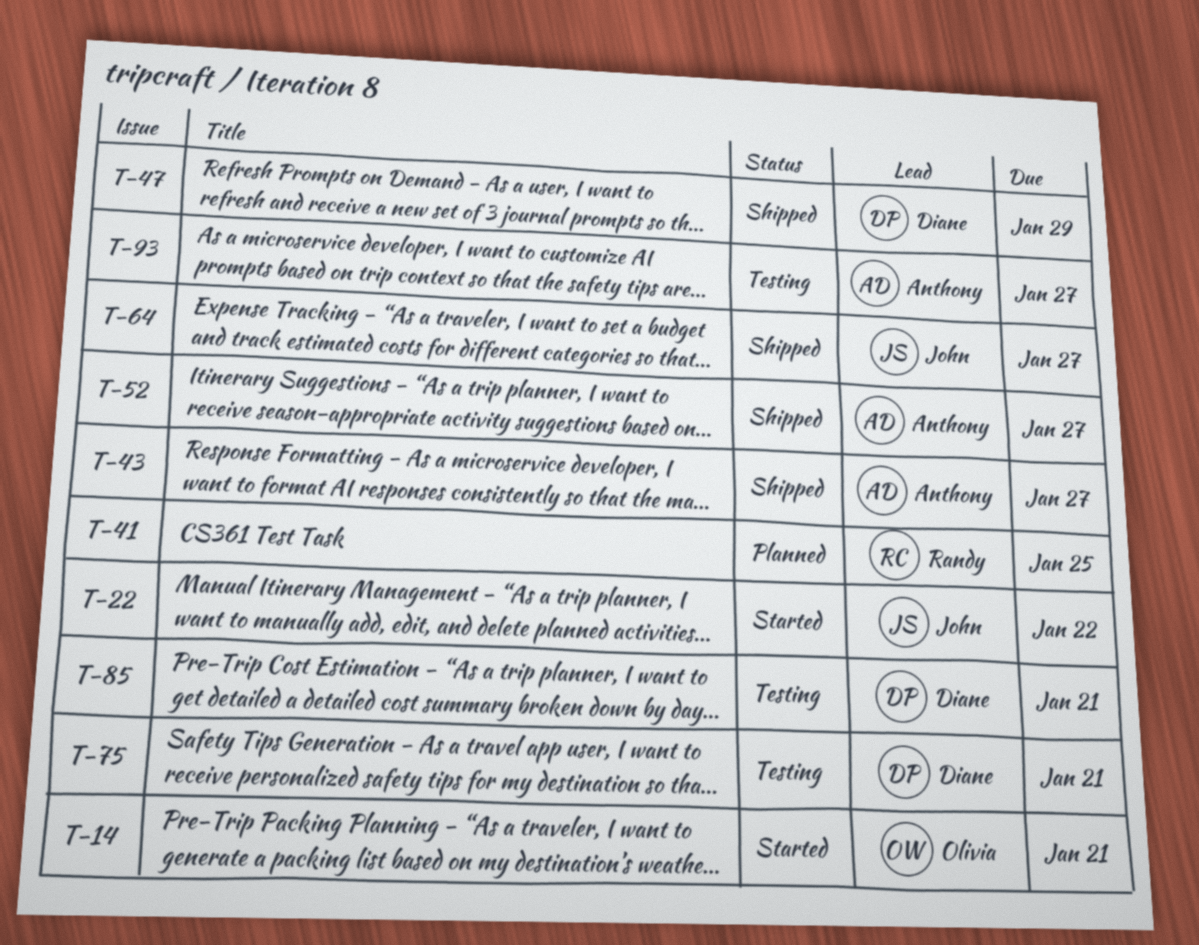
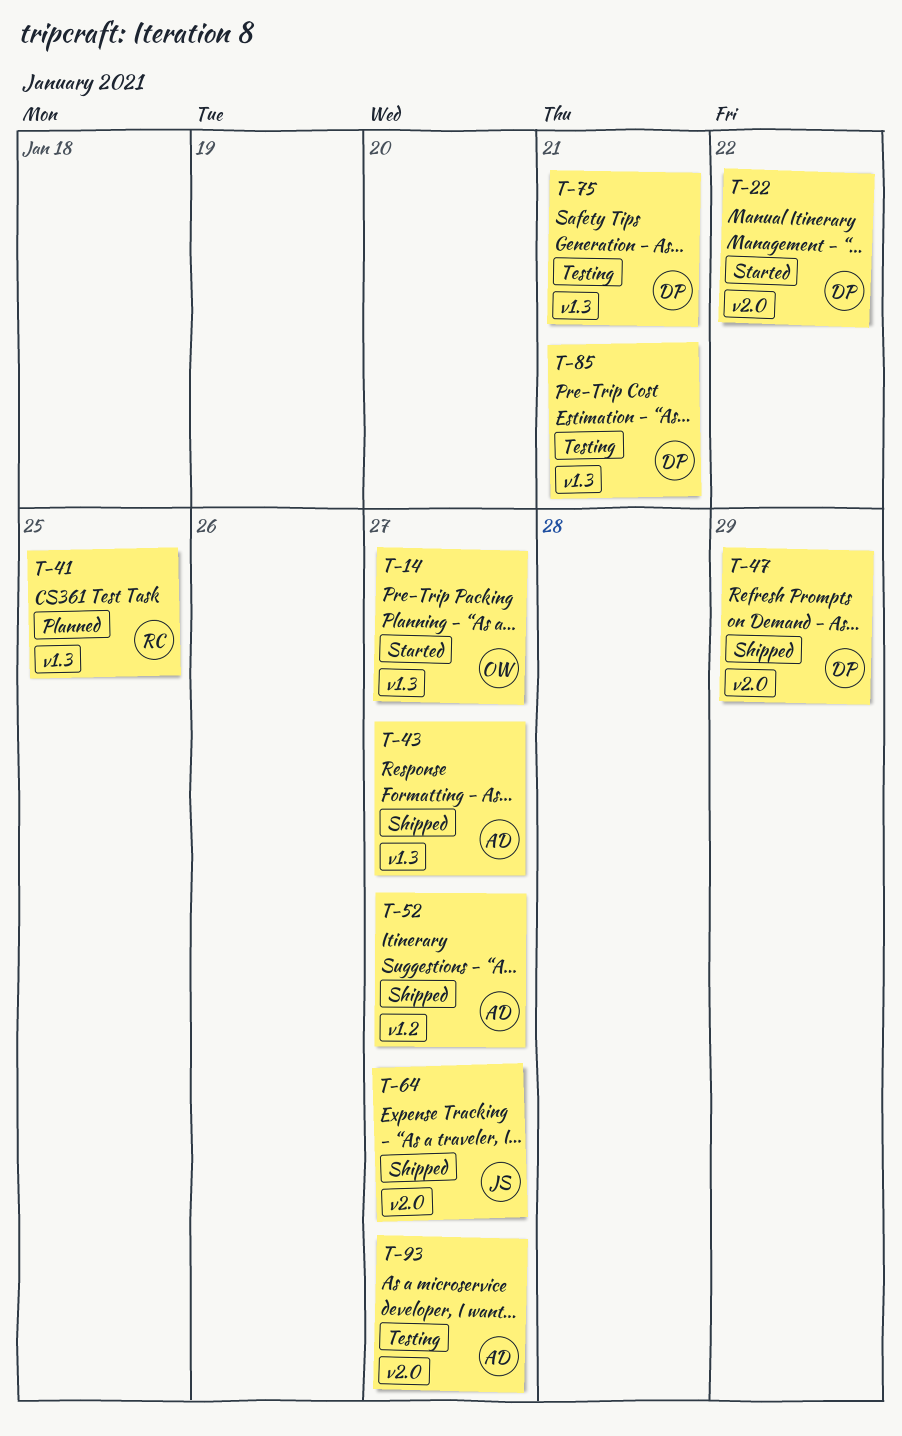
T-14, due: Jan 21 -> Jan 27
T-22, owner: John -> Diane

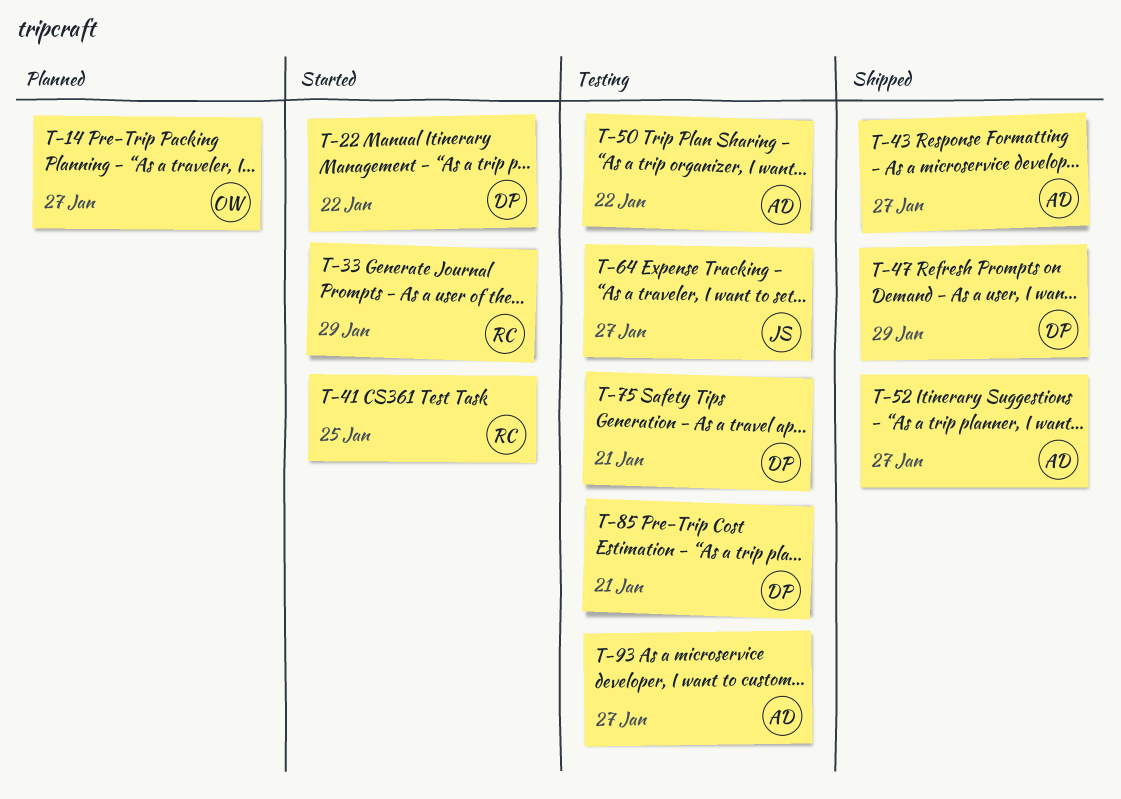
T-14, status: Started -> Planned
T-33: none -> present
T-41, status: Planned -> Started
T-50: none -> present
T-64, status: Shipped -> Testing

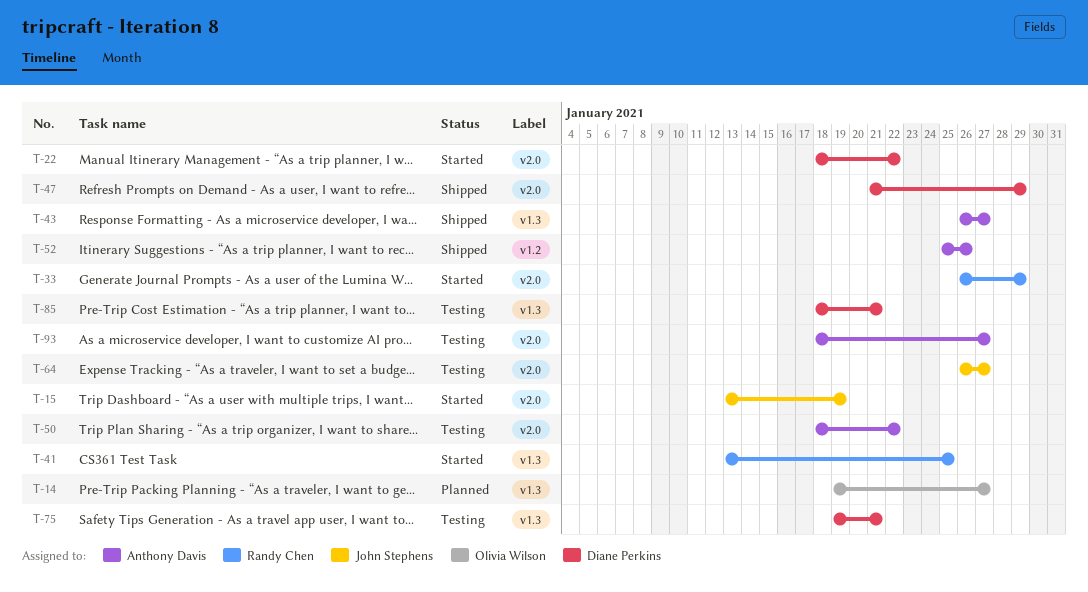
T-15: none -> present
T-52, due: Jan 27 -> Jan 26

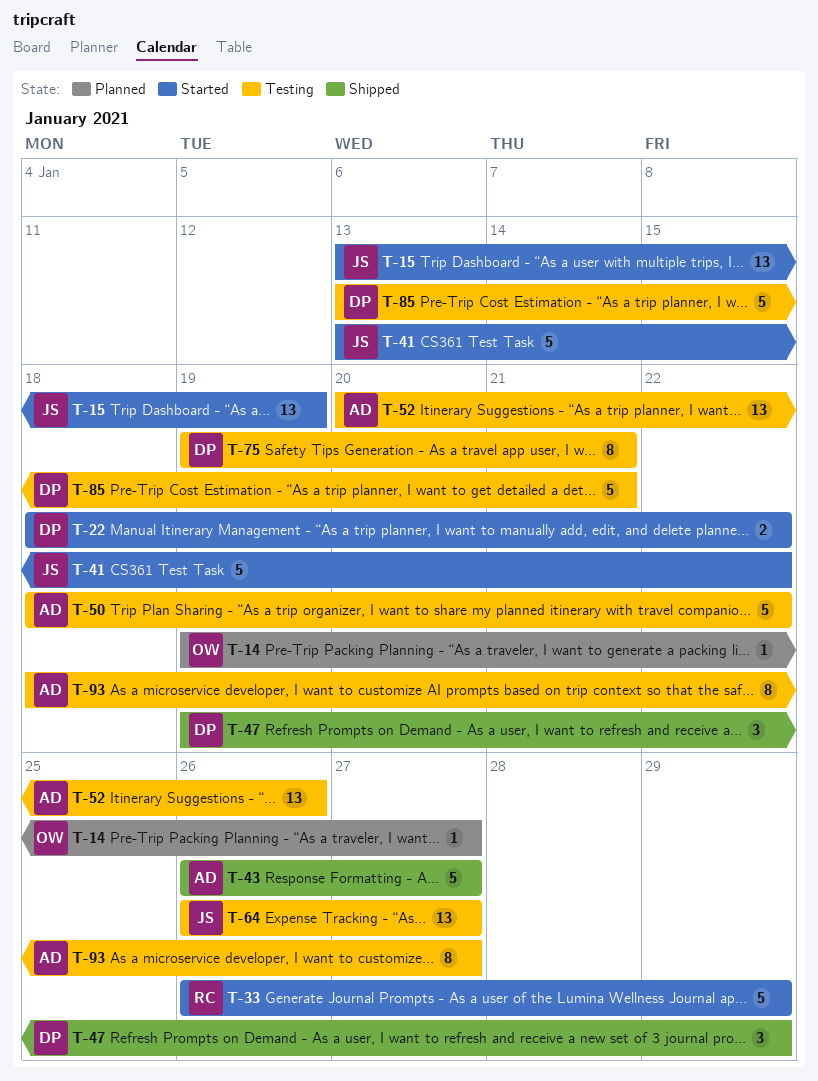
T-41, owner: Randy Chen -> John Stephens
T-41, due: Jan 25 -> Jan 22
T-47, start: Jan 21 -> Jan 19
T-52, status: Shipped -> Testing
T-52, start: Jan 25 -> Jan 20
T-85, start: Jan 18 -> Jan 13

